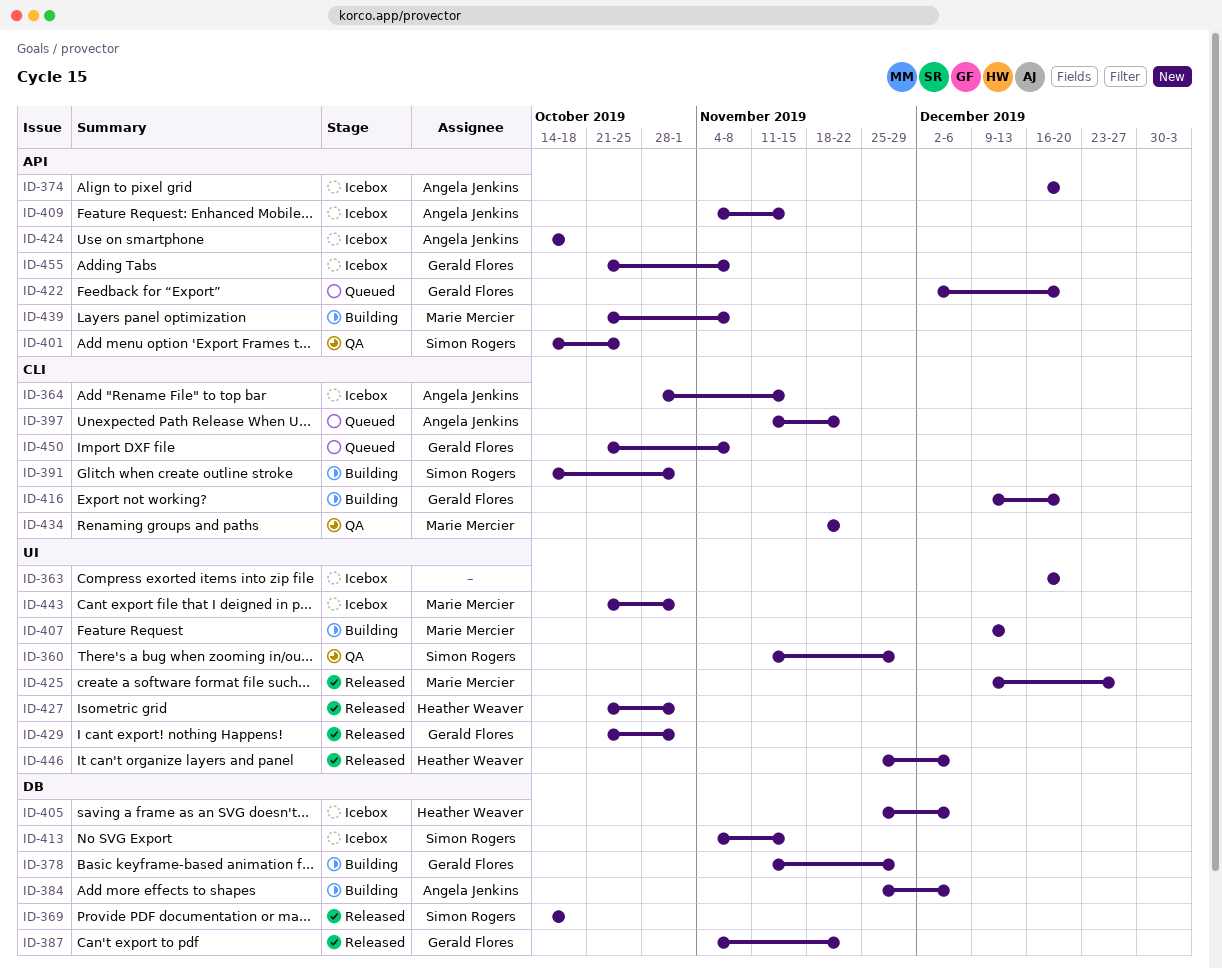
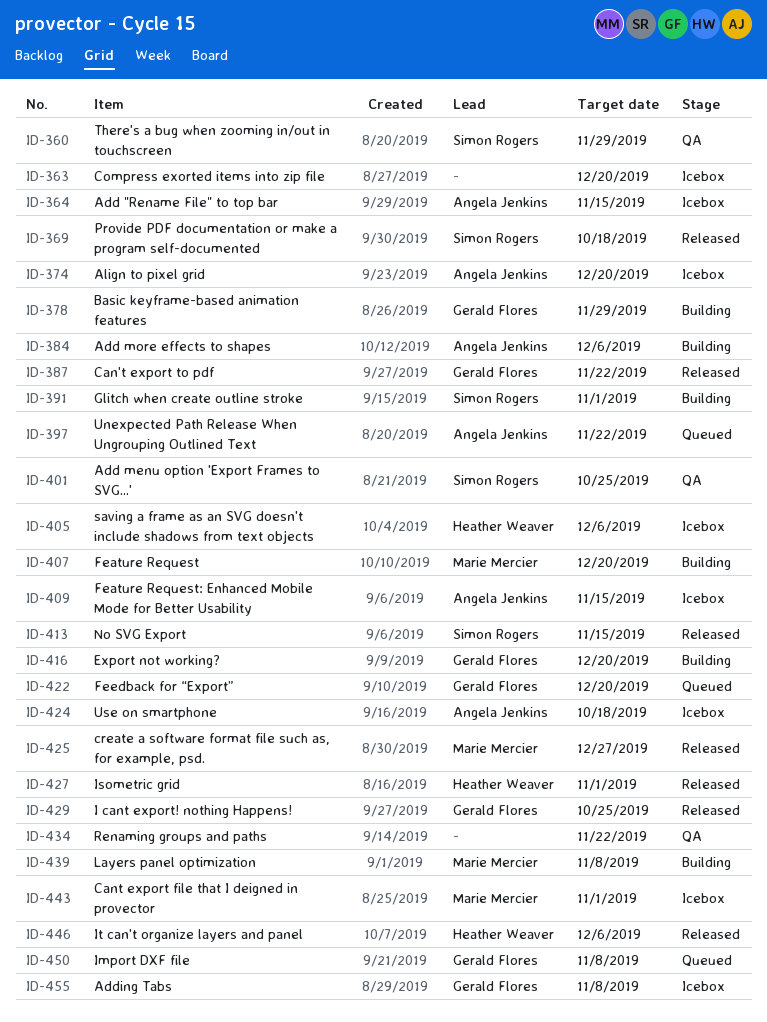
ID-407, due: Dec 13 -> Dec 20
ID-413, status: Icebox -> Released
ID-429, due: Nov 1 -> Oct 25
ID-434, owner: Marie Mercier -> none

